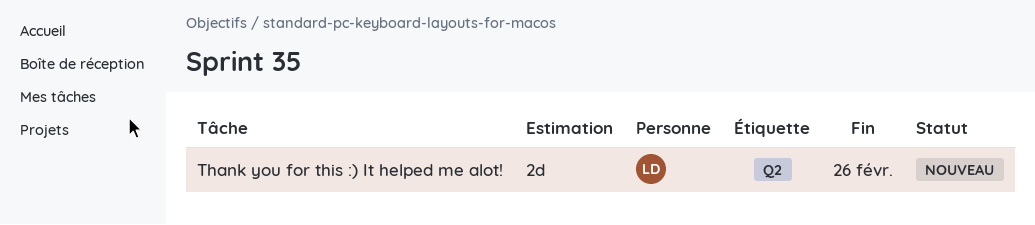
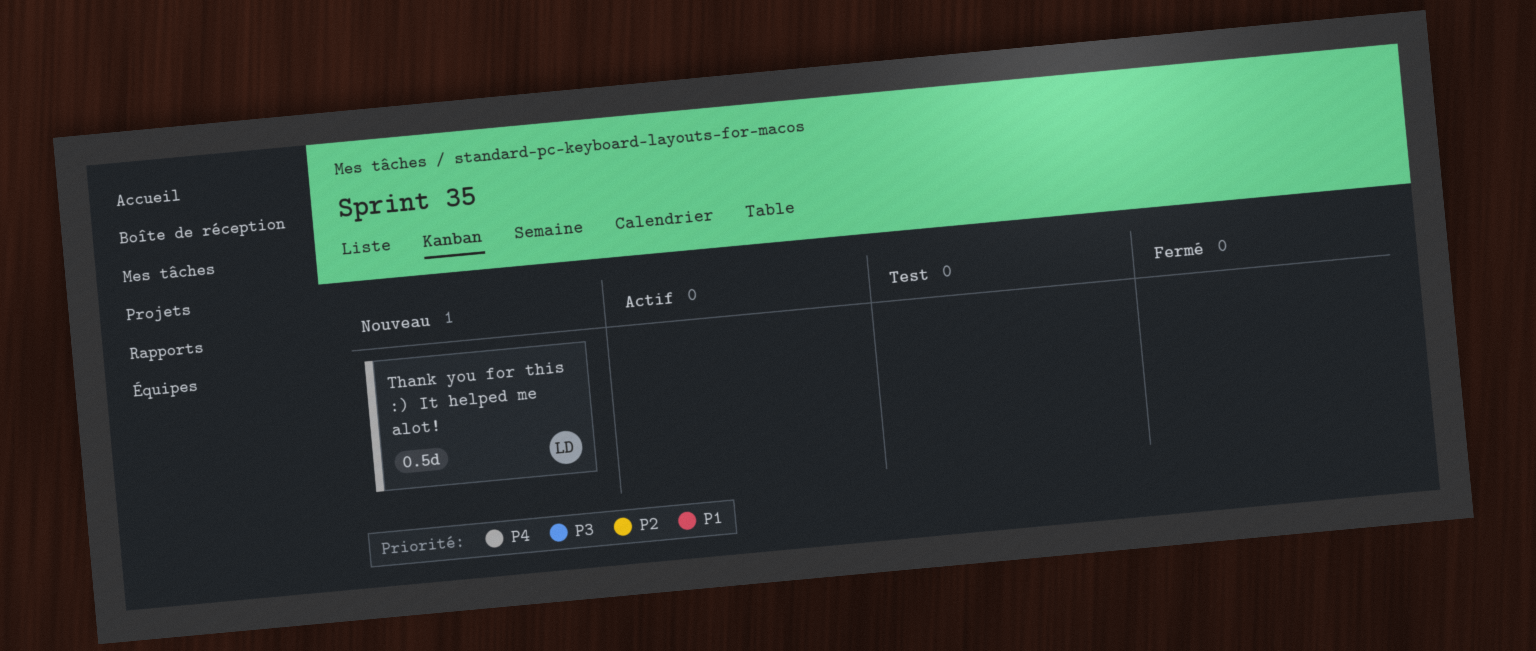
Thank you for this :) It helped me alot!, estimate: 2d -> 0.5d

